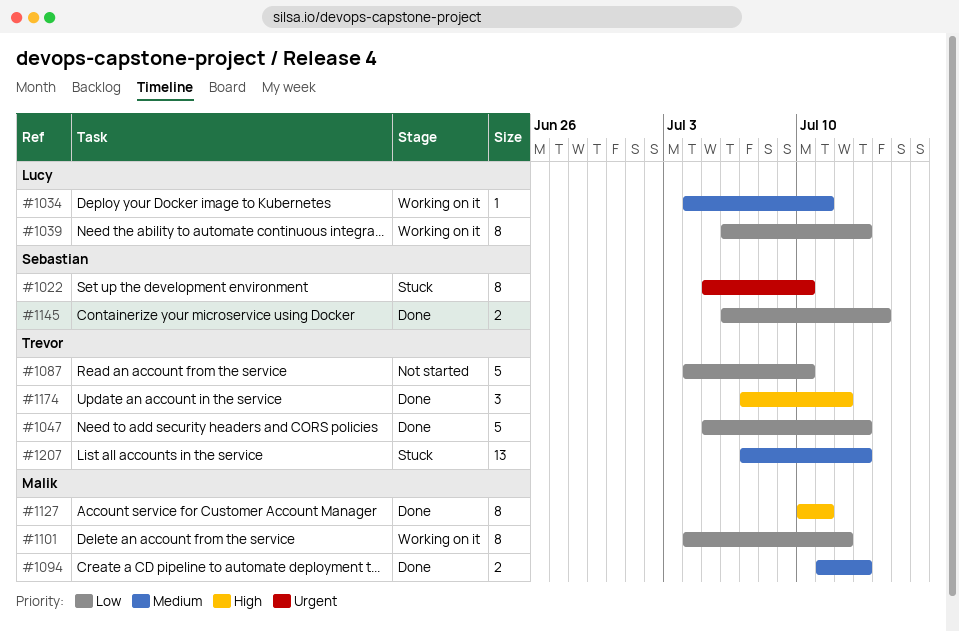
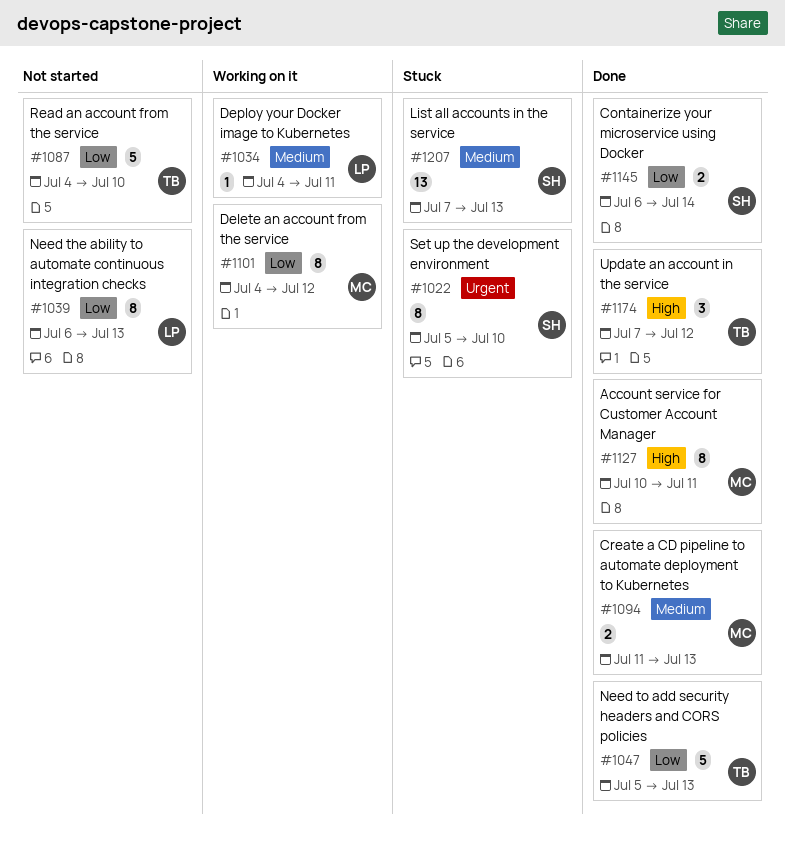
#1039, status: Working on it -> Not started
#1207, owner: Trevor -> Sebastian

